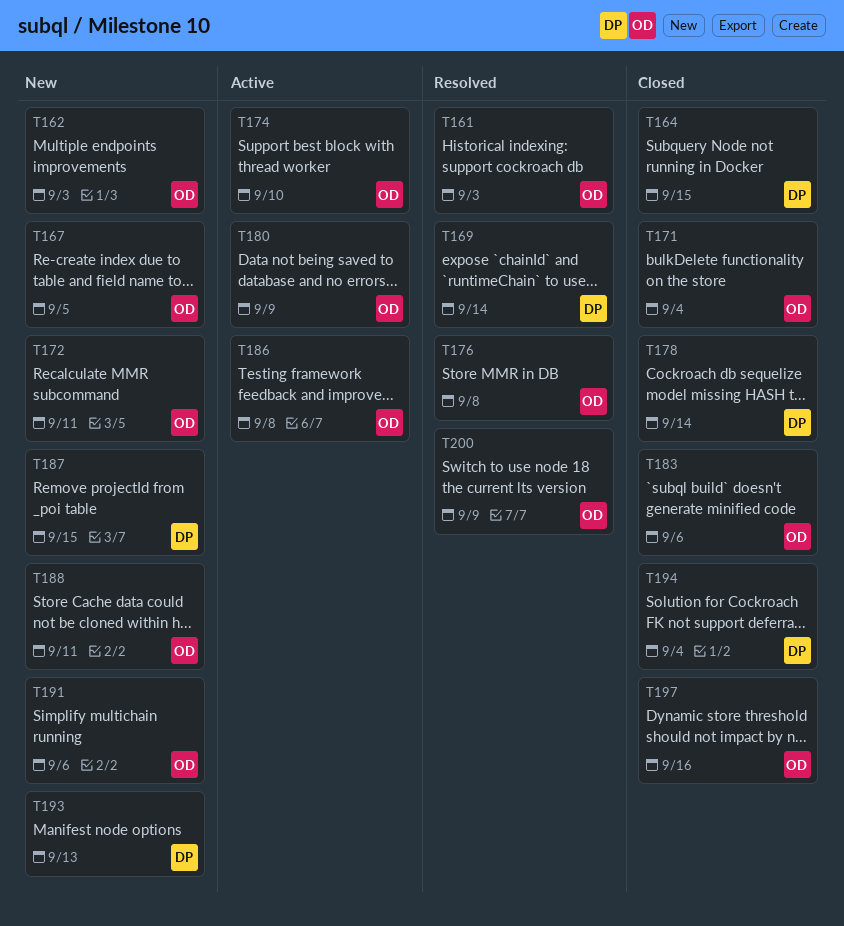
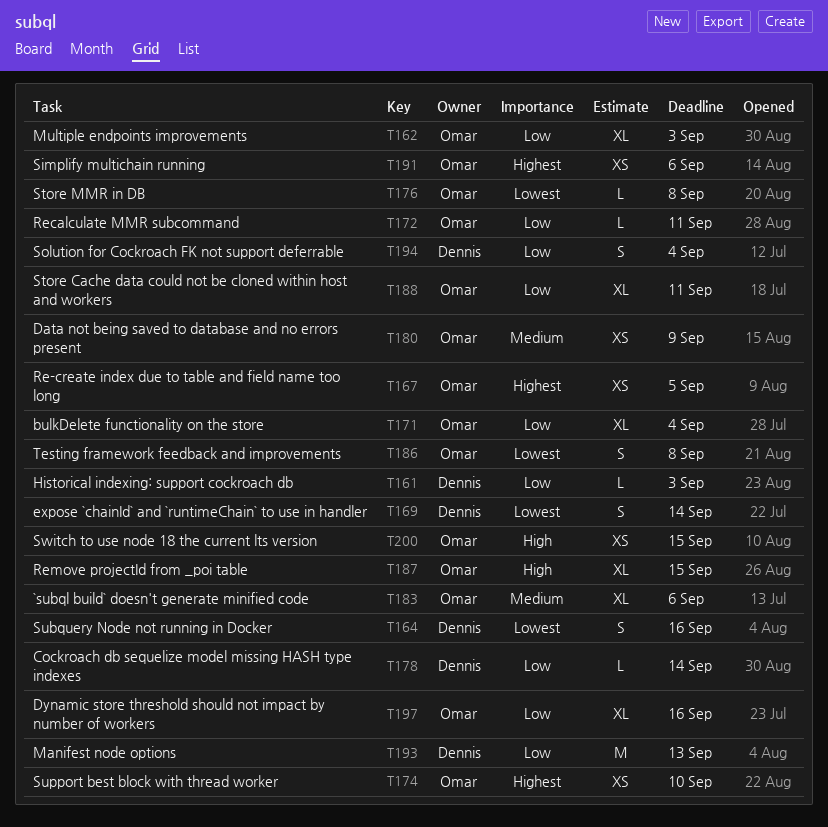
T161, owner: Omar -> Dennis
T164, due: Sep 15 -> Sep 16
T187, owner: Dennis -> Omar
T200, due: Sep 9 -> Sep 15

